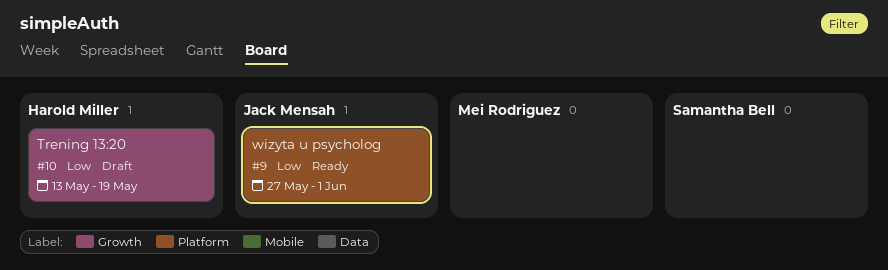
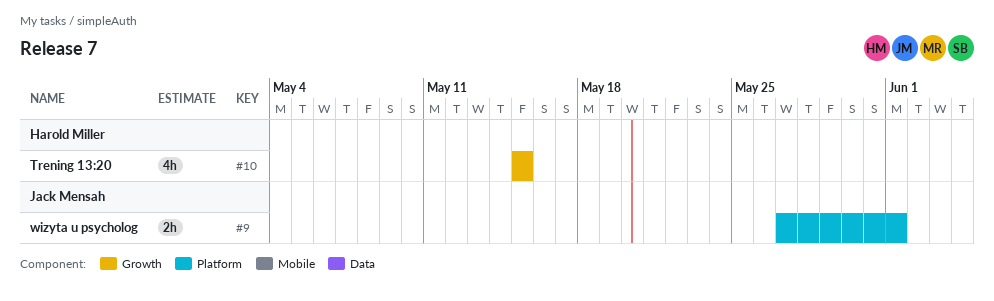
#10, start: May 13 -> May 15
#10, due: May 19 -> May 15

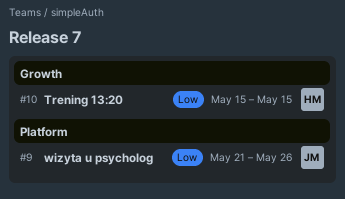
#9, start: May 27 -> May 21
#9, due: Jun 1 -> May 26

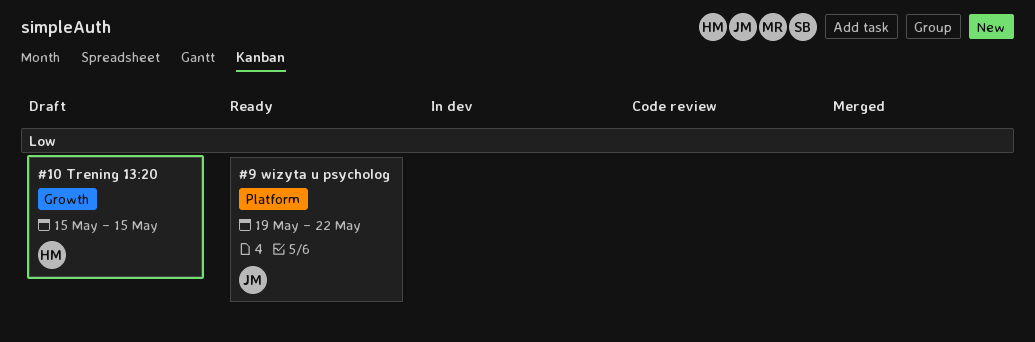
#9, start: May 21 -> May 19
#9, due: May 26 -> May 22

